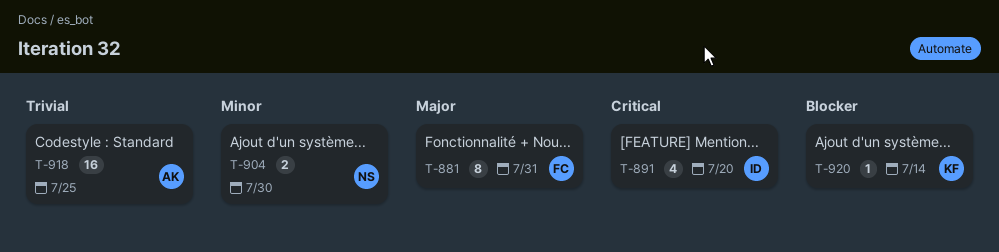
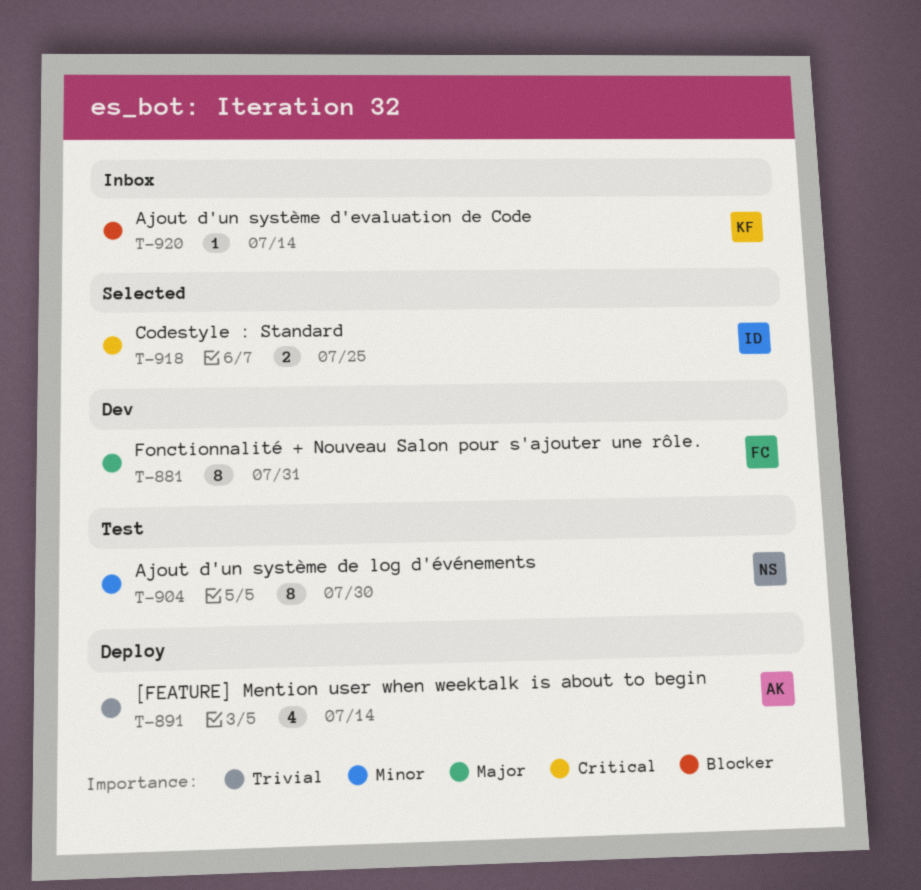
T-891, owner: ID -> AK
T-891, priority: Critical -> Trivial
T-891, due: Jul 20 -> Jul 14
T-904, estimate: 2 -> 8
T-918, owner: AK -> ID
T-918, priority: Trivial -> Critical
T-918, estimate: 16 -> 2

